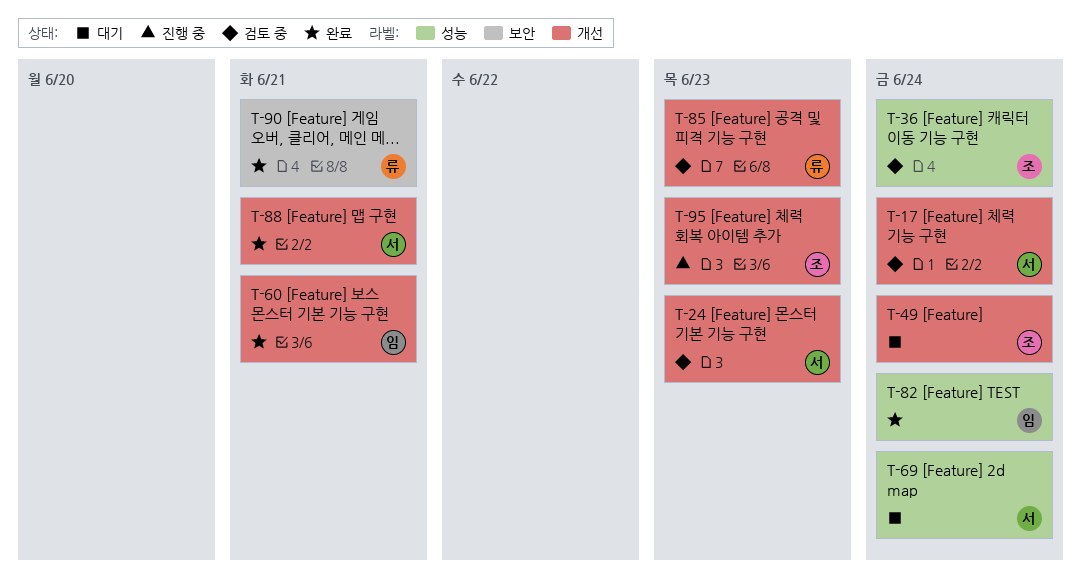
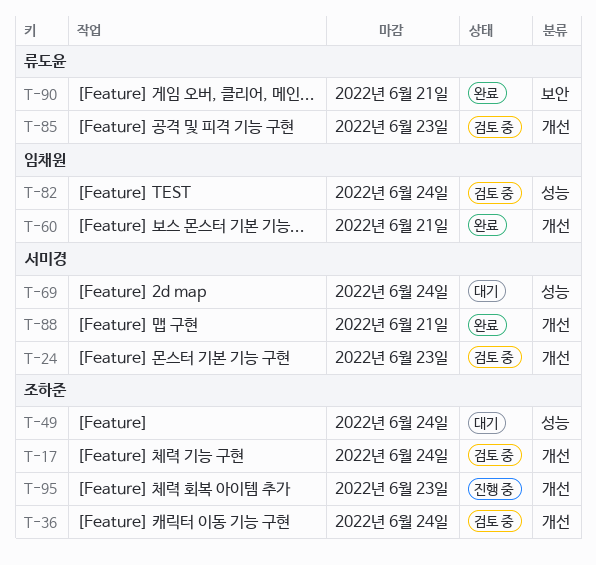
T-17, owner: 서미경 -> 조하준
T-36, label: 성능 -> 개선
T-49, label: 개선 -> 성능
T-82, status: 완료 -> 검토 중

